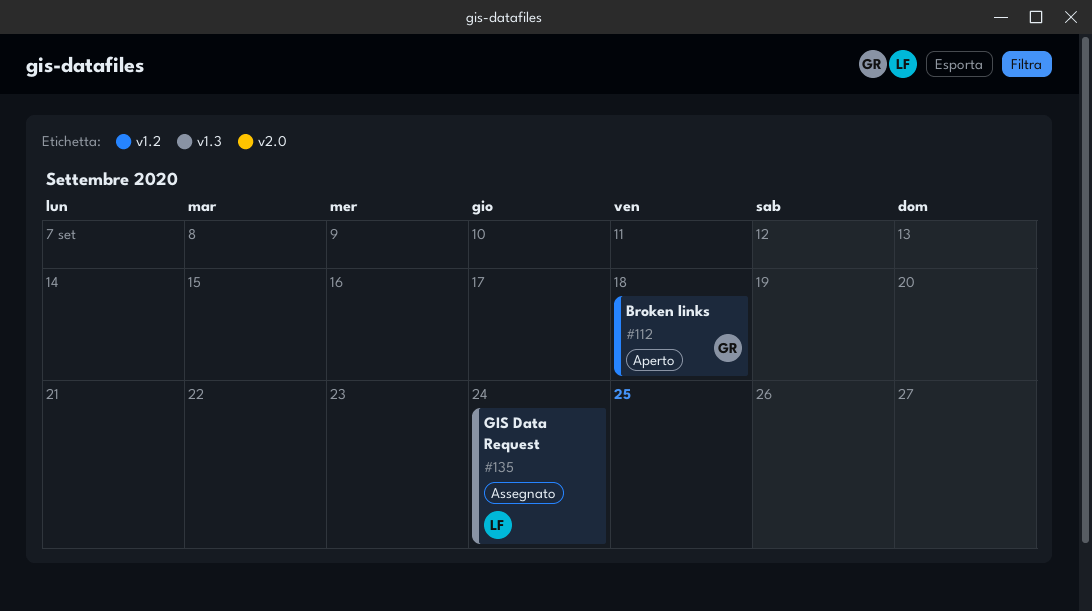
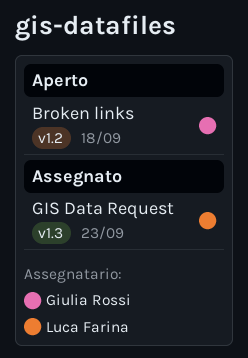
GIS Data Request, due: Sep 24 -> Sep 23

